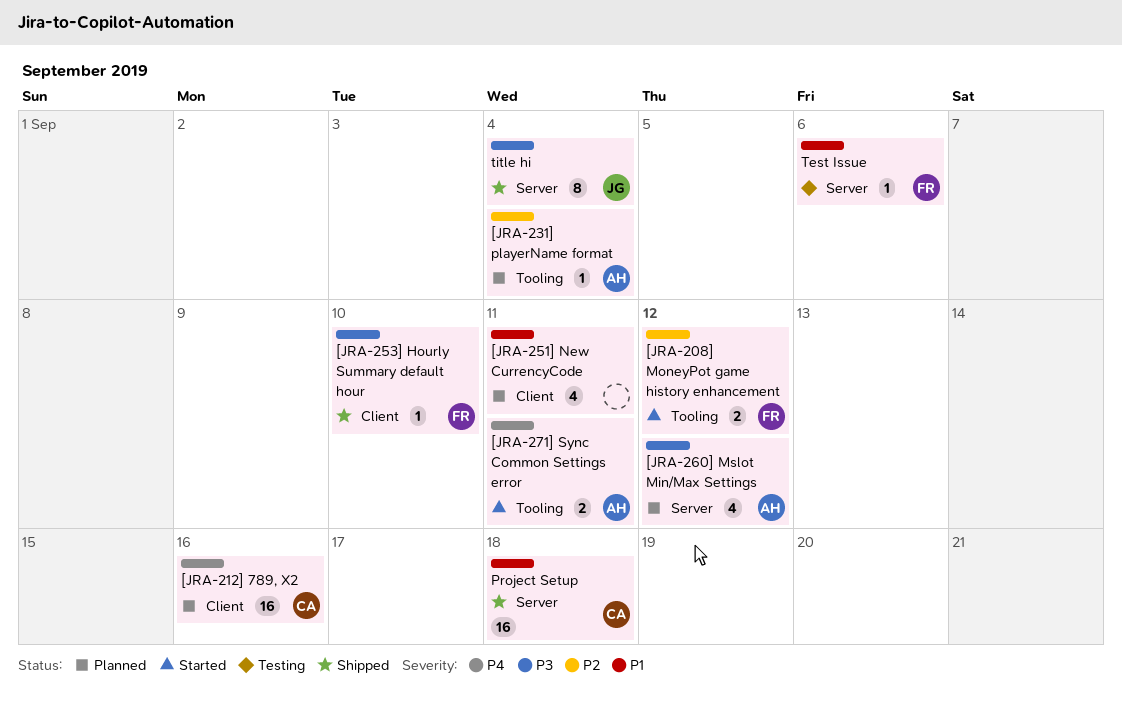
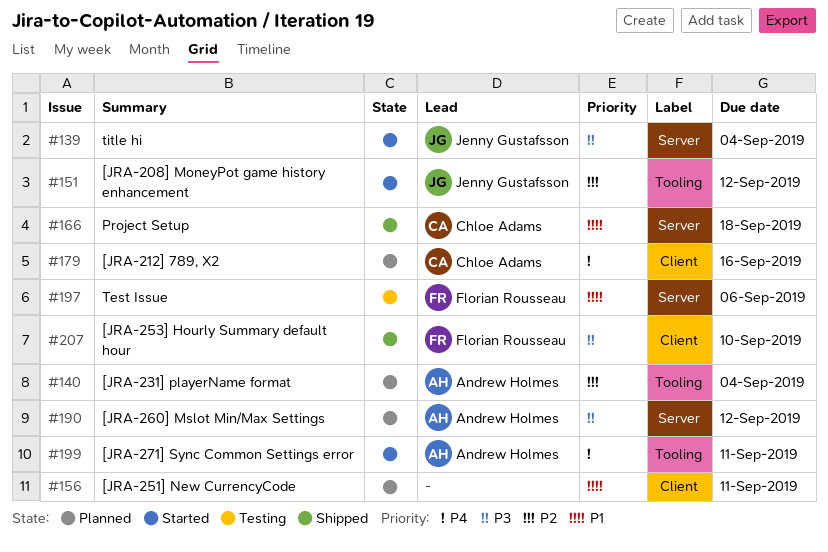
[JRA-208] MoneyPot game history enhancement, owner: Florian Rousseau -> Jenny Gustafsson
title hi, status: Shipped -> Started

